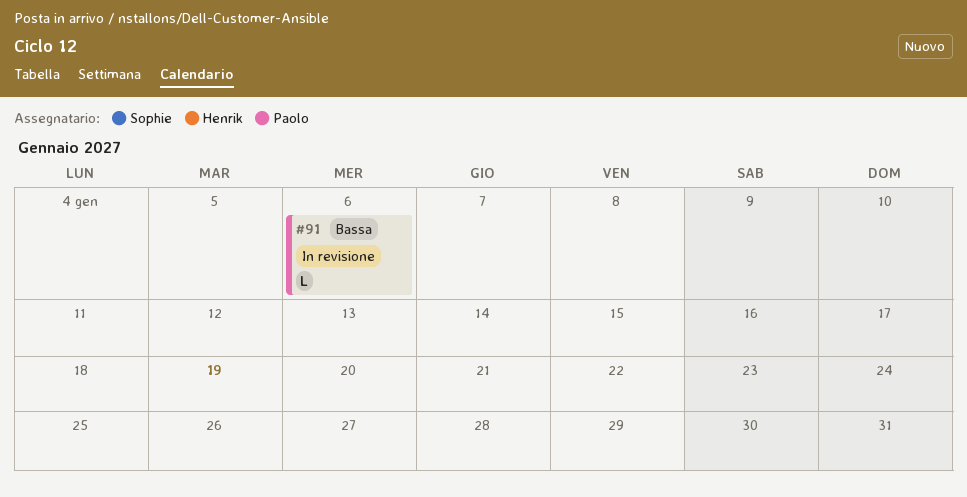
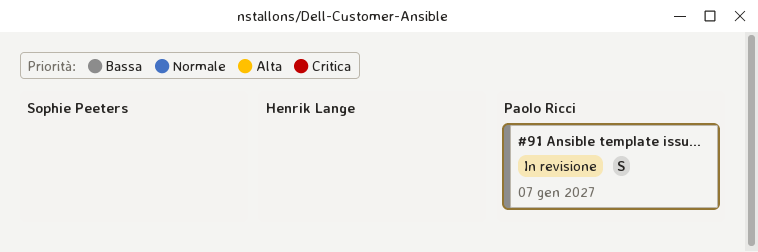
#91, estimate: L -> S
#91, due: Jan 6 -> Jan 7

